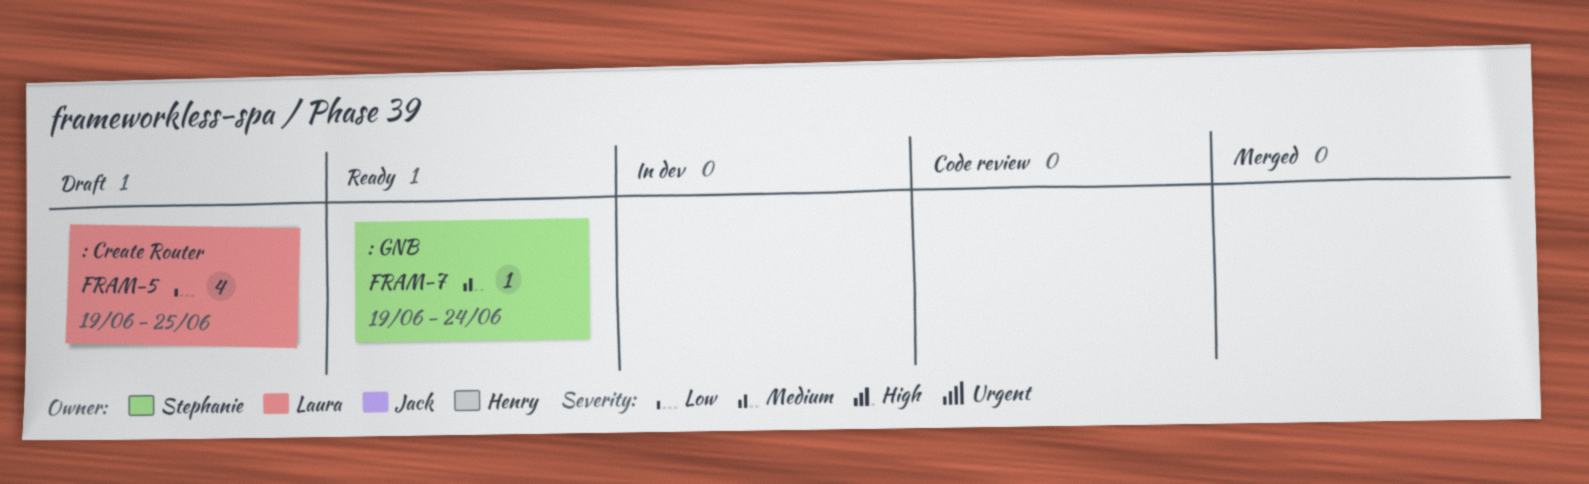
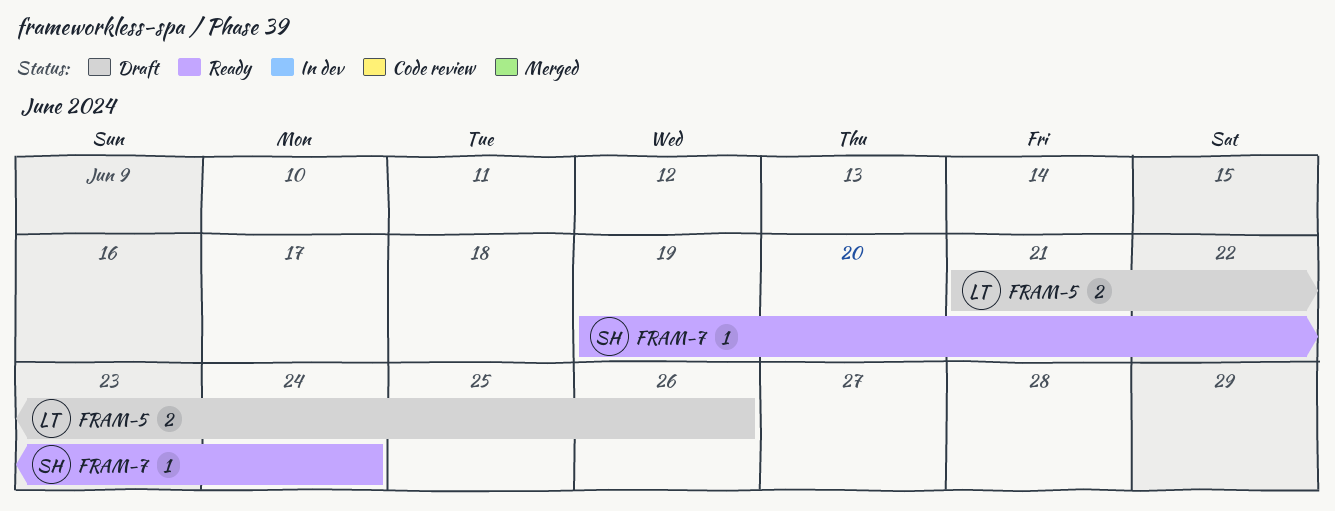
FRAM-5, estimate: 4 -> 2
FRAM-5, start: Jun 19 -> Jun 21
FRAM-5, due: Jun 25 -> Jun 26

